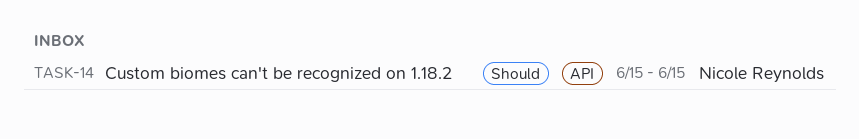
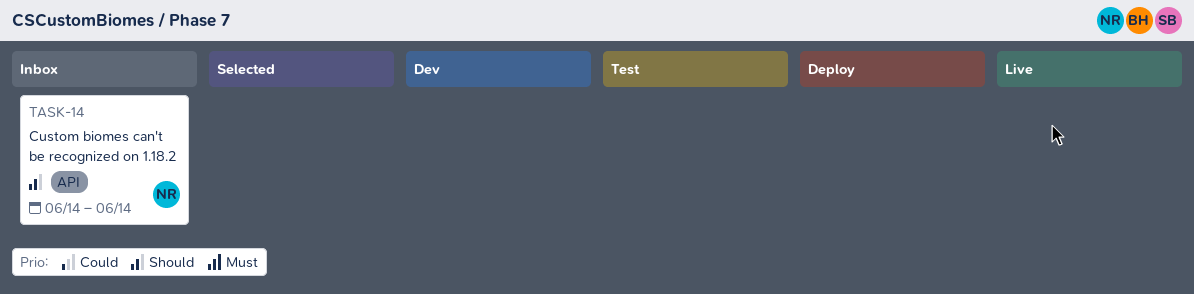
TASK-14, start: Jun 15 -> Jun 14
TASK-14, due: Jun 15 -> Jun 14

